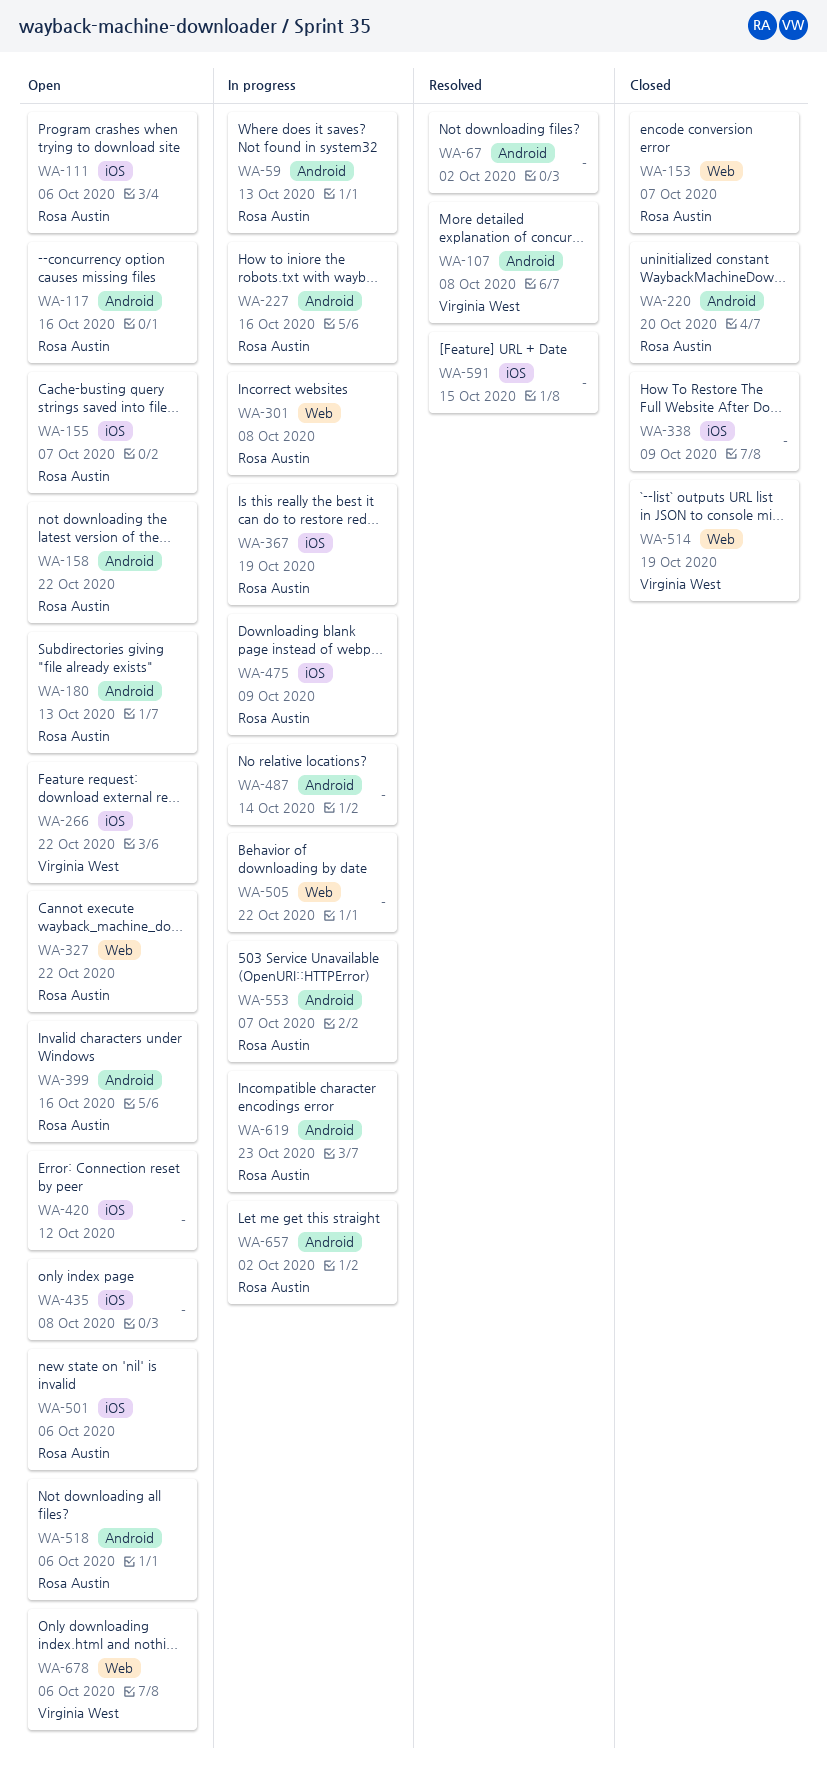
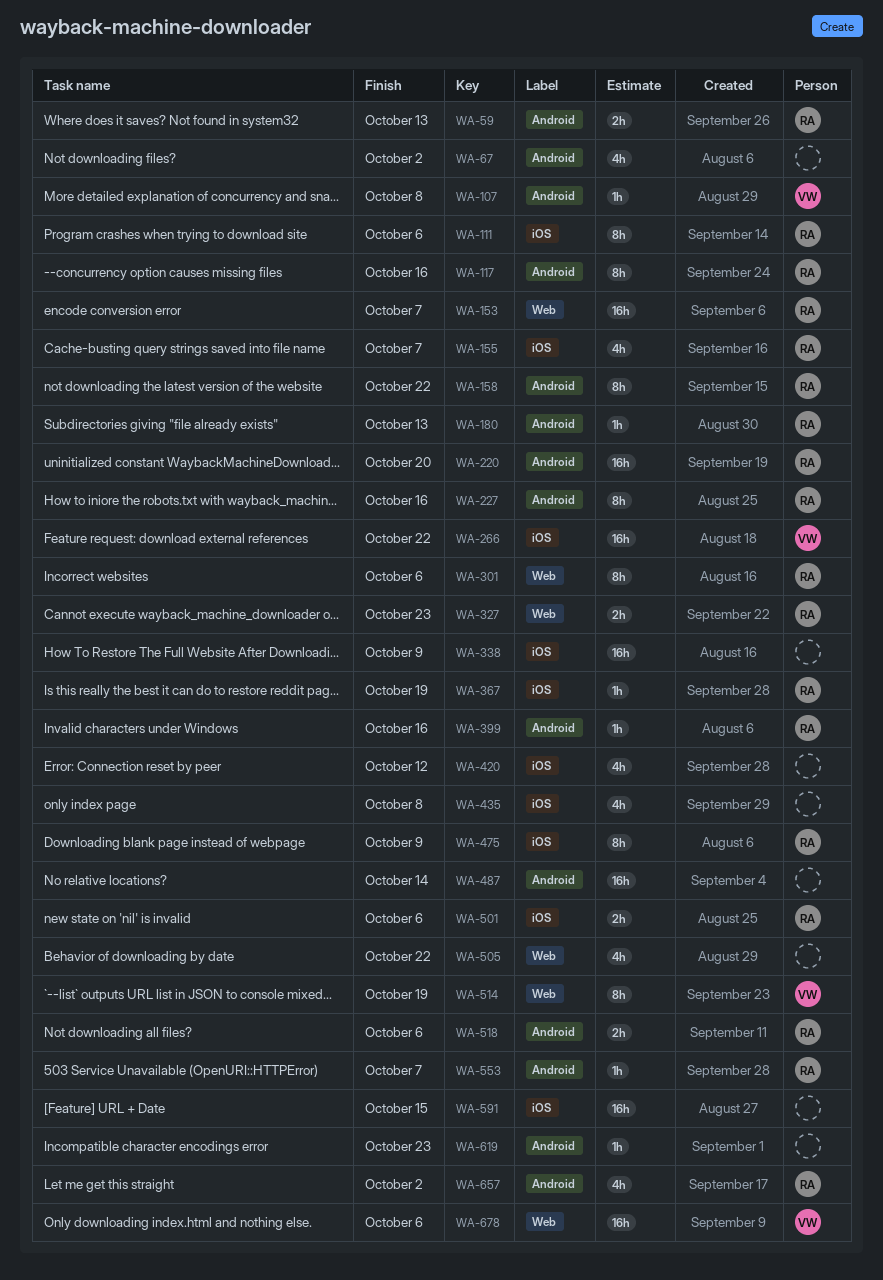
WA-301, due: Oct 8 -> Oct 6
WA-327, due: Oct 22 -> Oct 23
WA-619, owner: Rosa Austin -> none

